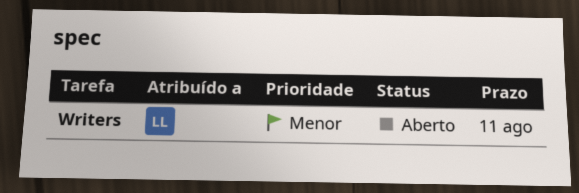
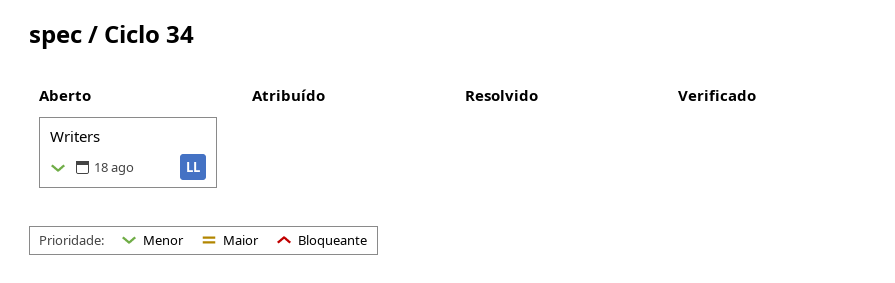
Writers, due: Aug 11 -> Aug 18

